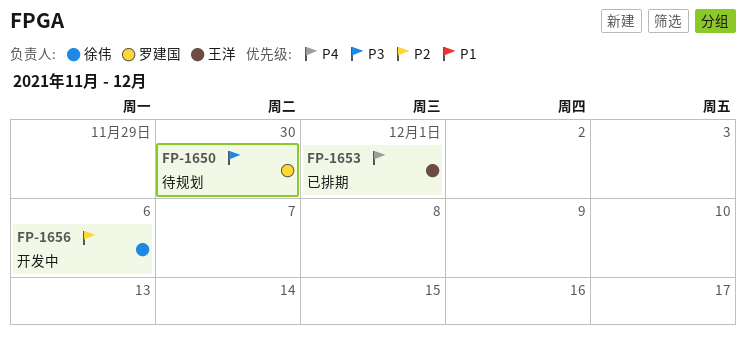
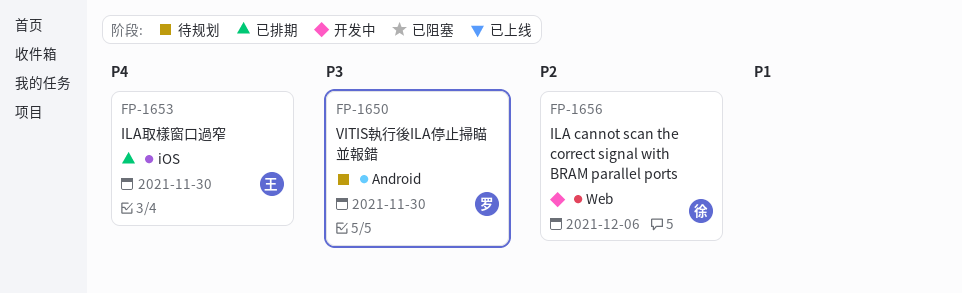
FP-1653, due: Dec 1 -> Nov 30

